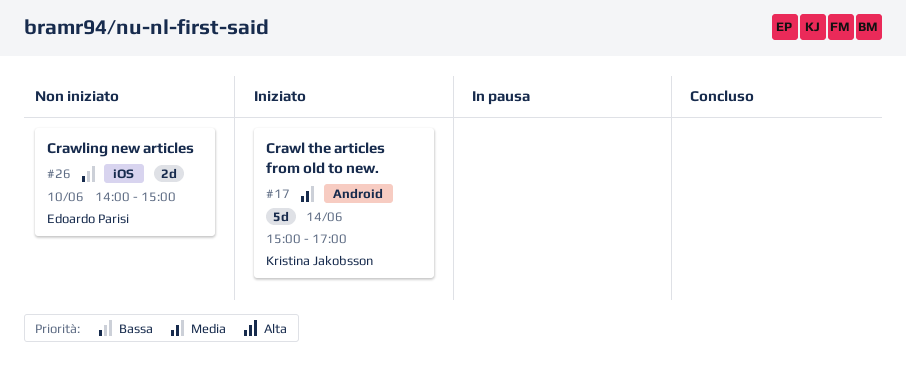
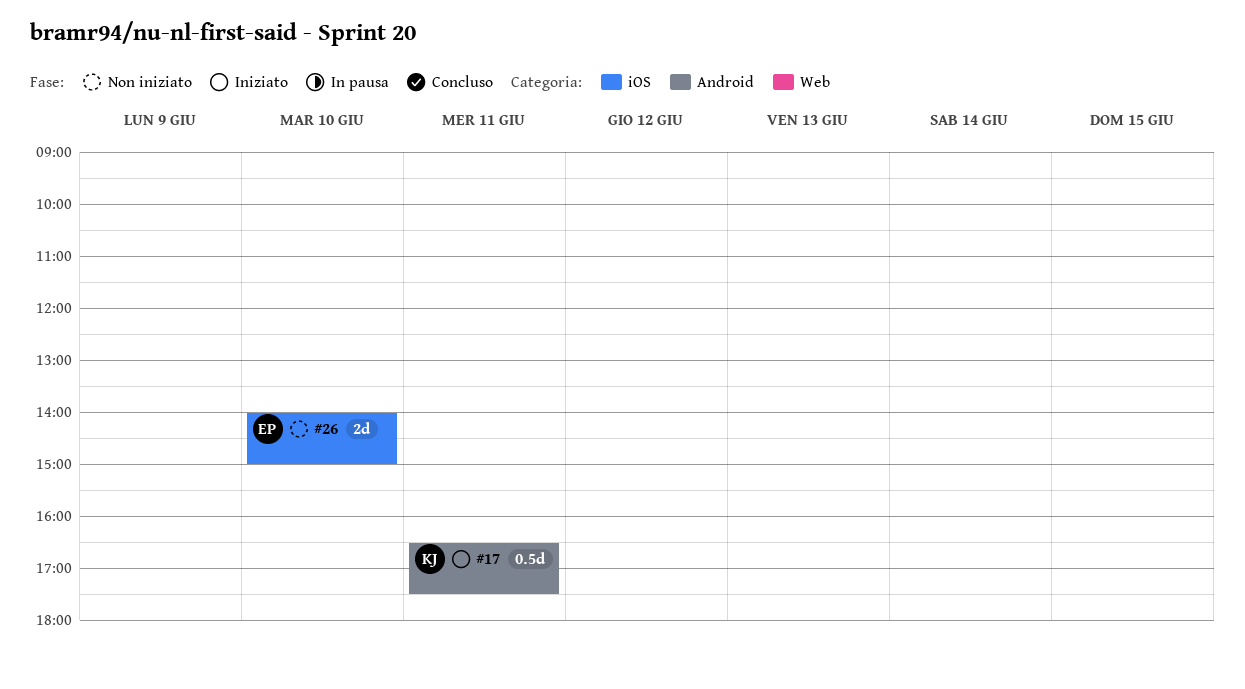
#17, estimate: 5d -> 0.5d
#17, day: Jun 14 -> Jun 11
#17, begins: 15:00 -> 16:30
#17, ends: 17:00 -> 17:30

